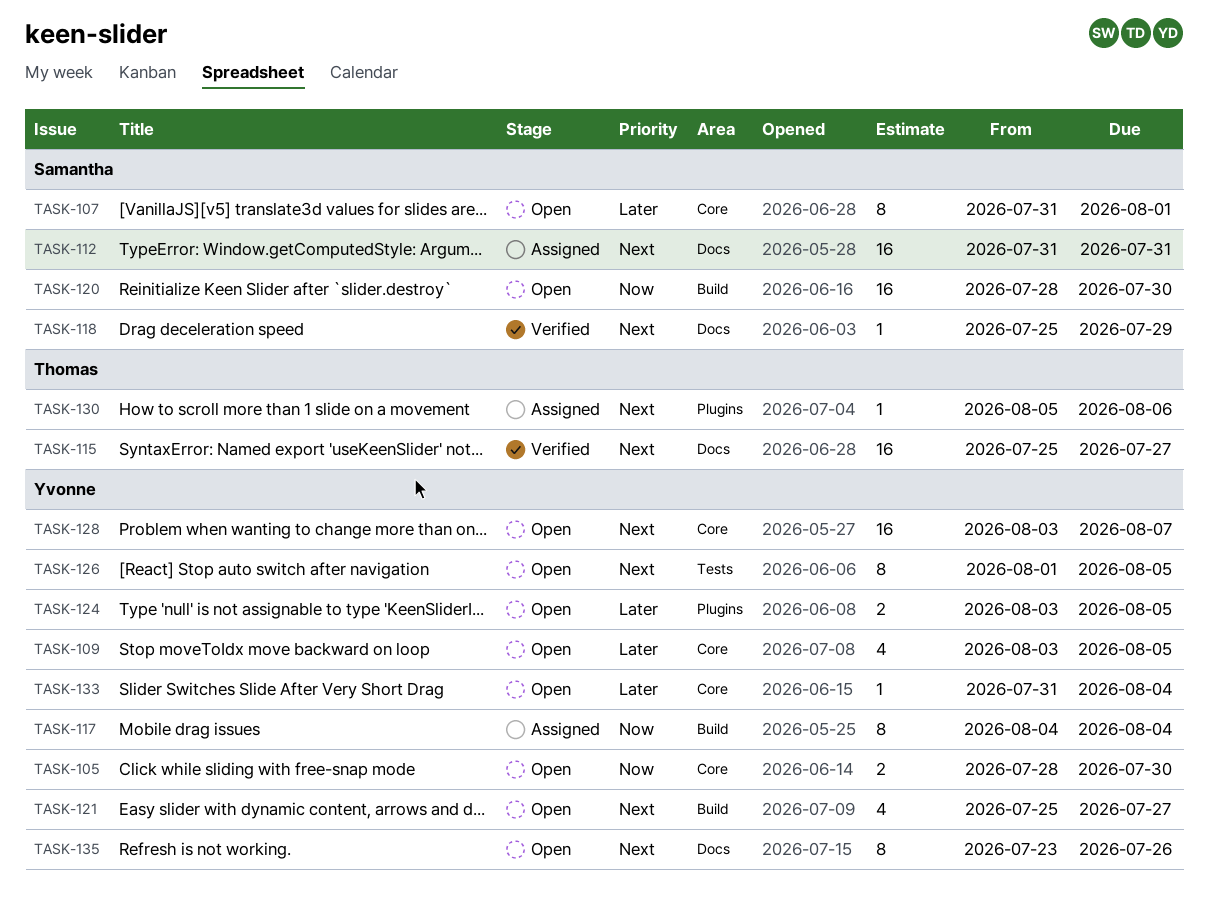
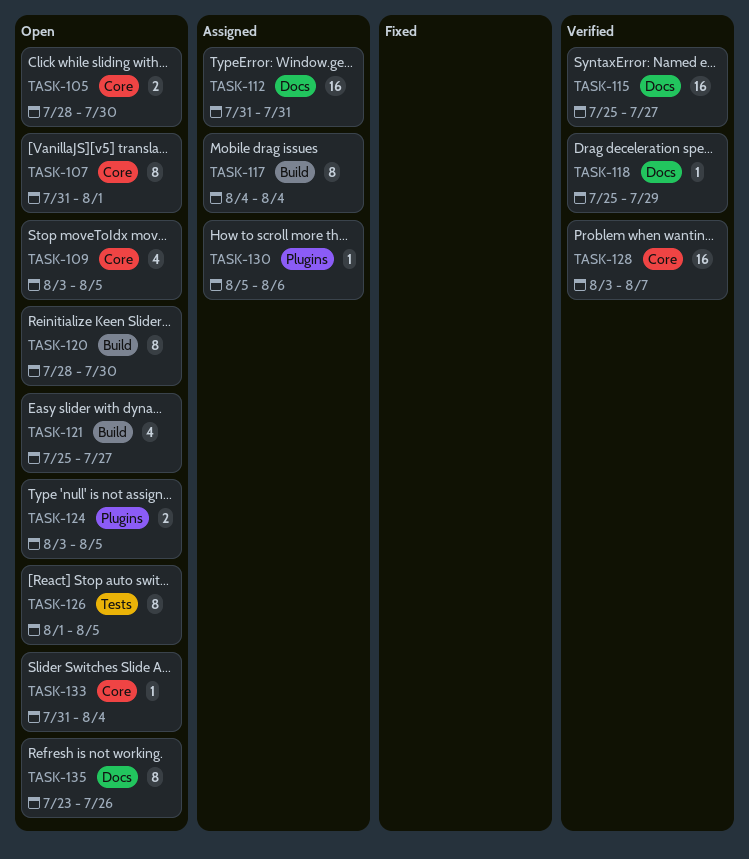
TASK-120, estimate: 16 -> 8
TASK-128, status: Open -> Verified

